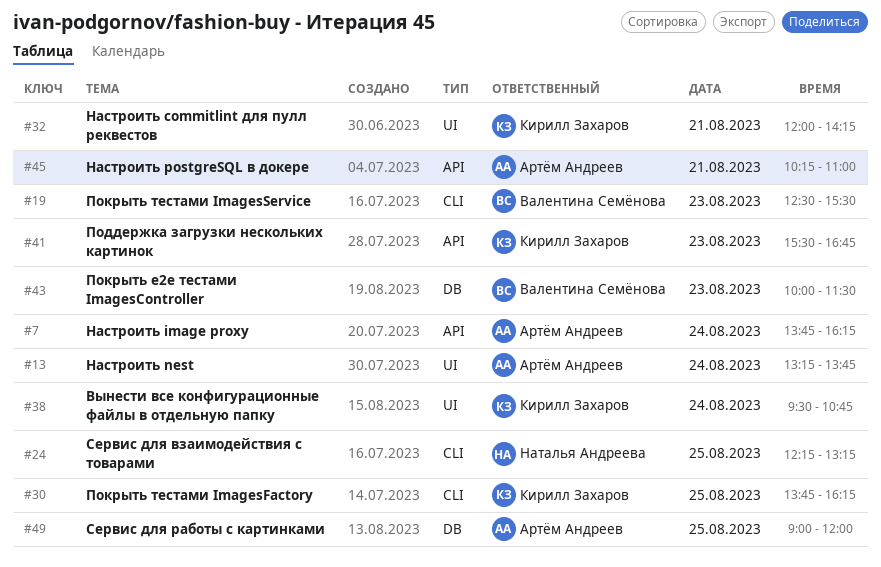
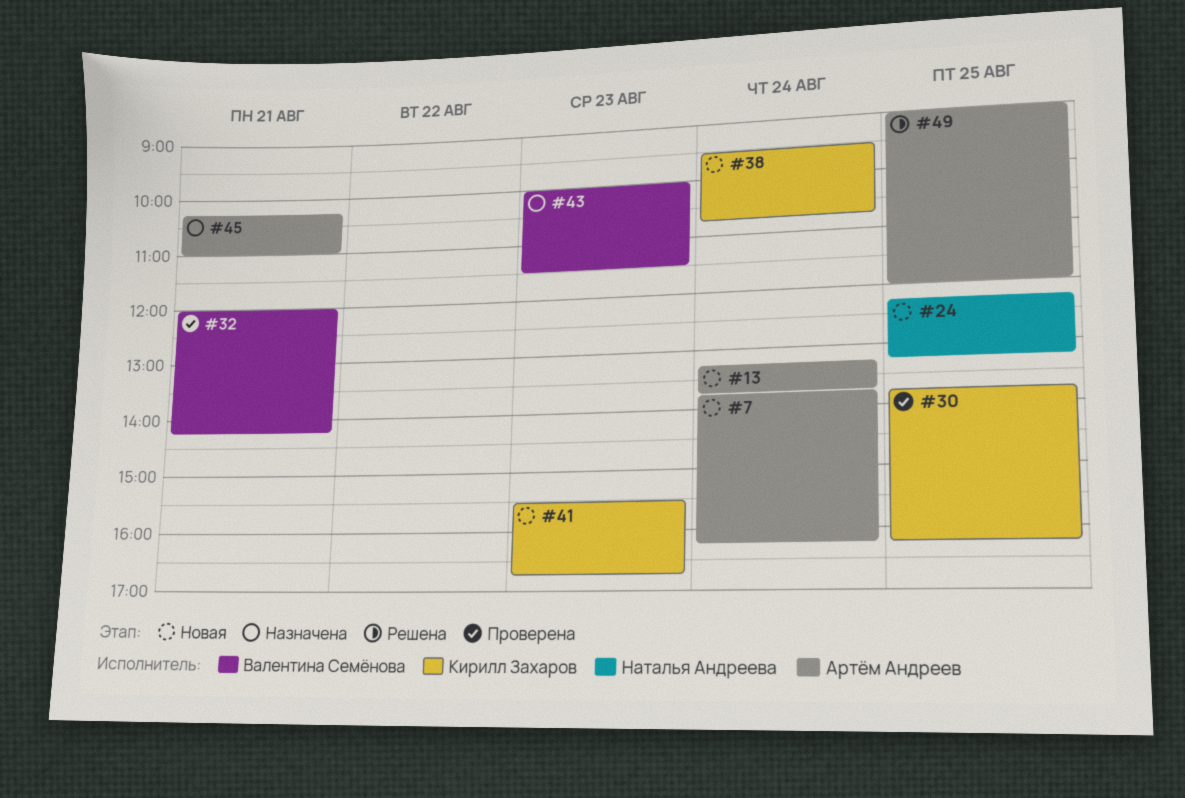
#19: present -> none
#32, owner: Кирилл Захаров -> Валентина Семёнова

